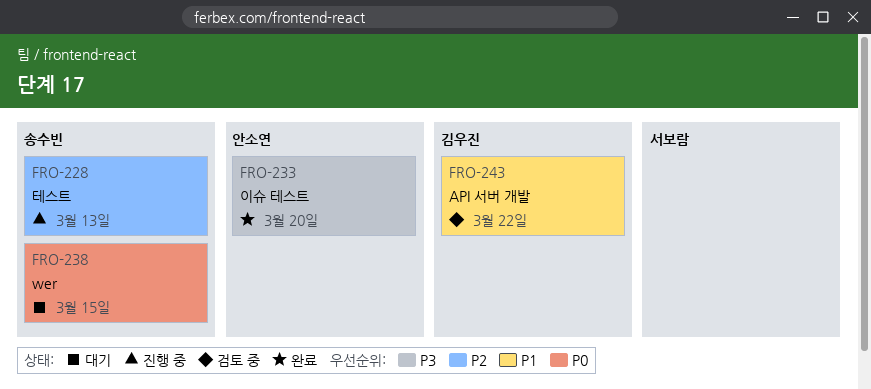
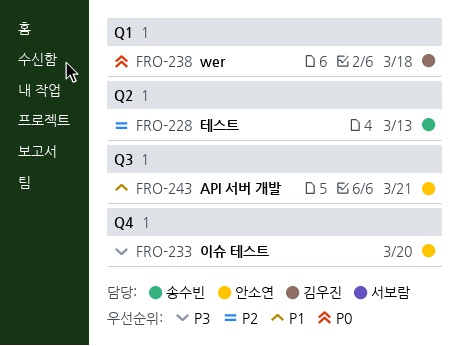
FRO-238, owner: 송수빈 -> 김우진
FRO-238, due: Mar 15 -> Mar 18
FRO-243, owner: 김우진 -> 안소연
FRO-243, due: Mar 22 -> Mar 21

